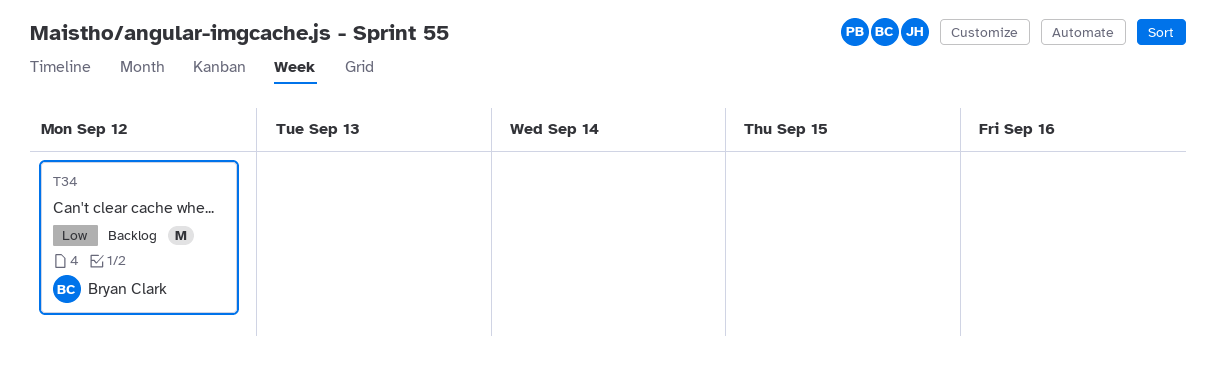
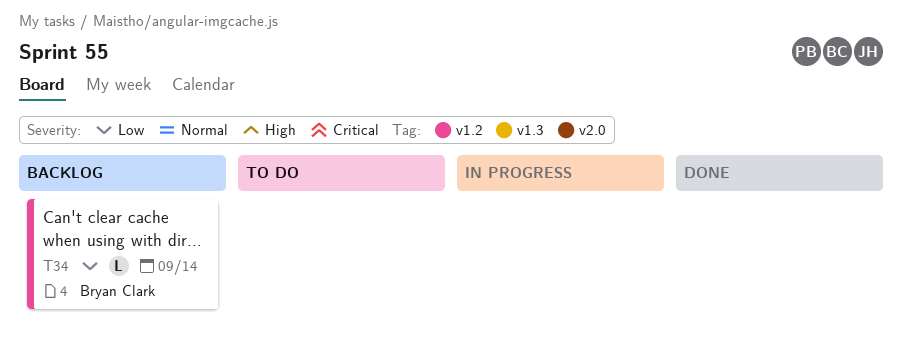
T34, estimate: M -> L
T34, due: Sep 12 -> Sep 14

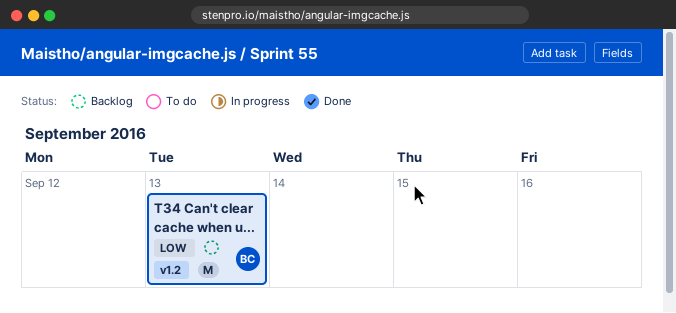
T34, estimate: L -> M
T34, due: Sep 14 -> Sep 13

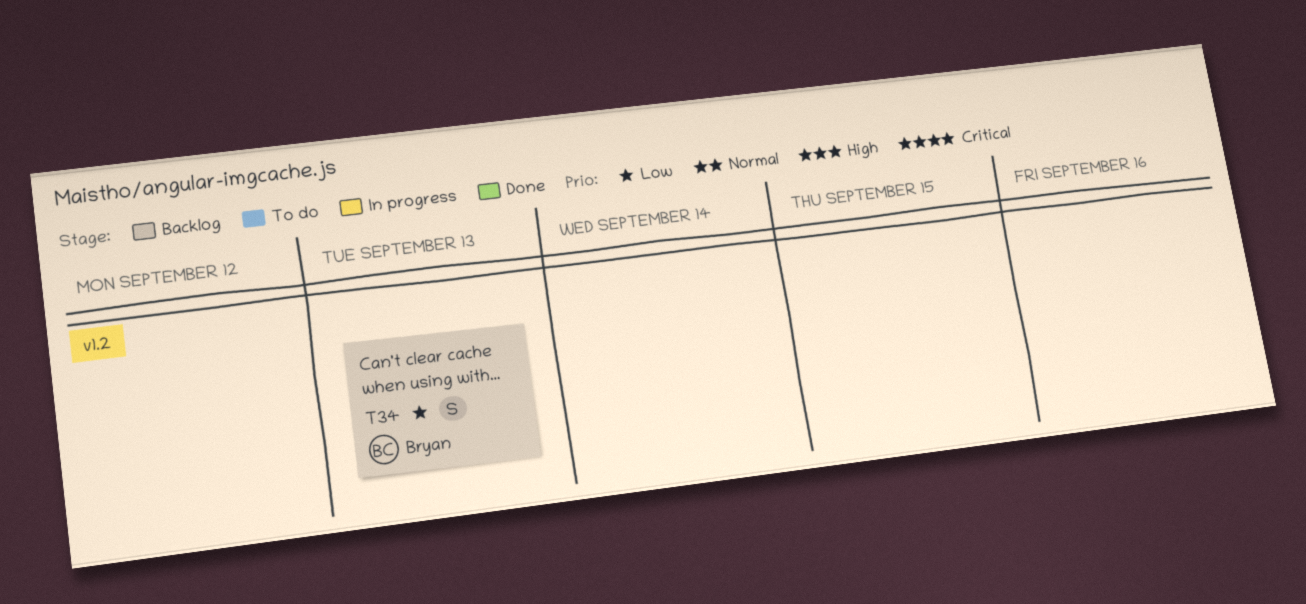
T34, estimate: M -> S

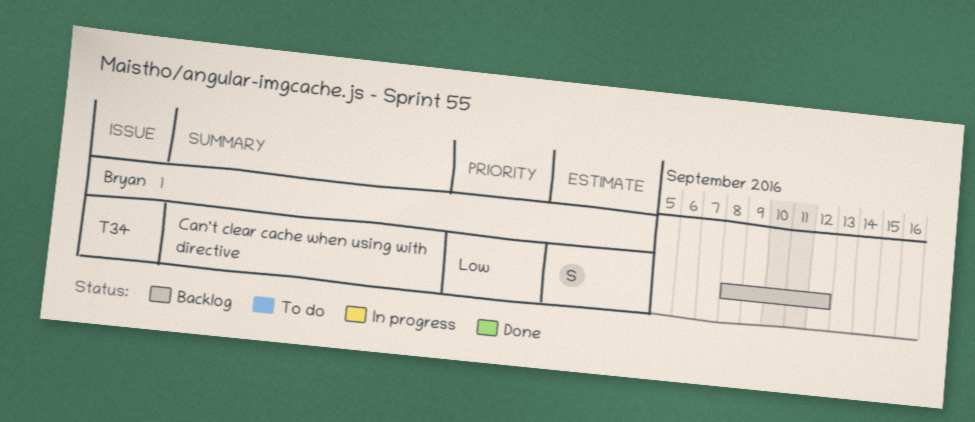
T34, due: Sep 13 -> Sep 12

